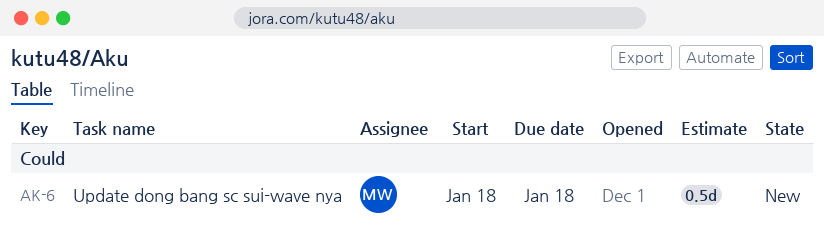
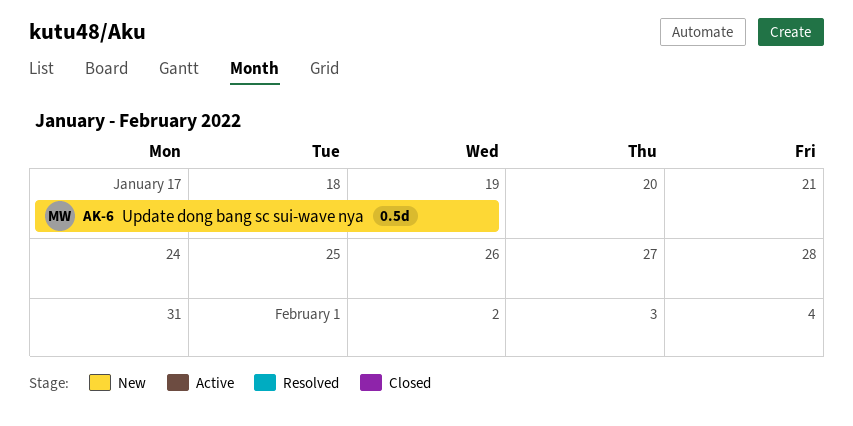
AK-6, start: Jan 18 -> Jan 17
AK-6, due: Jan 18 -> Jan 19

